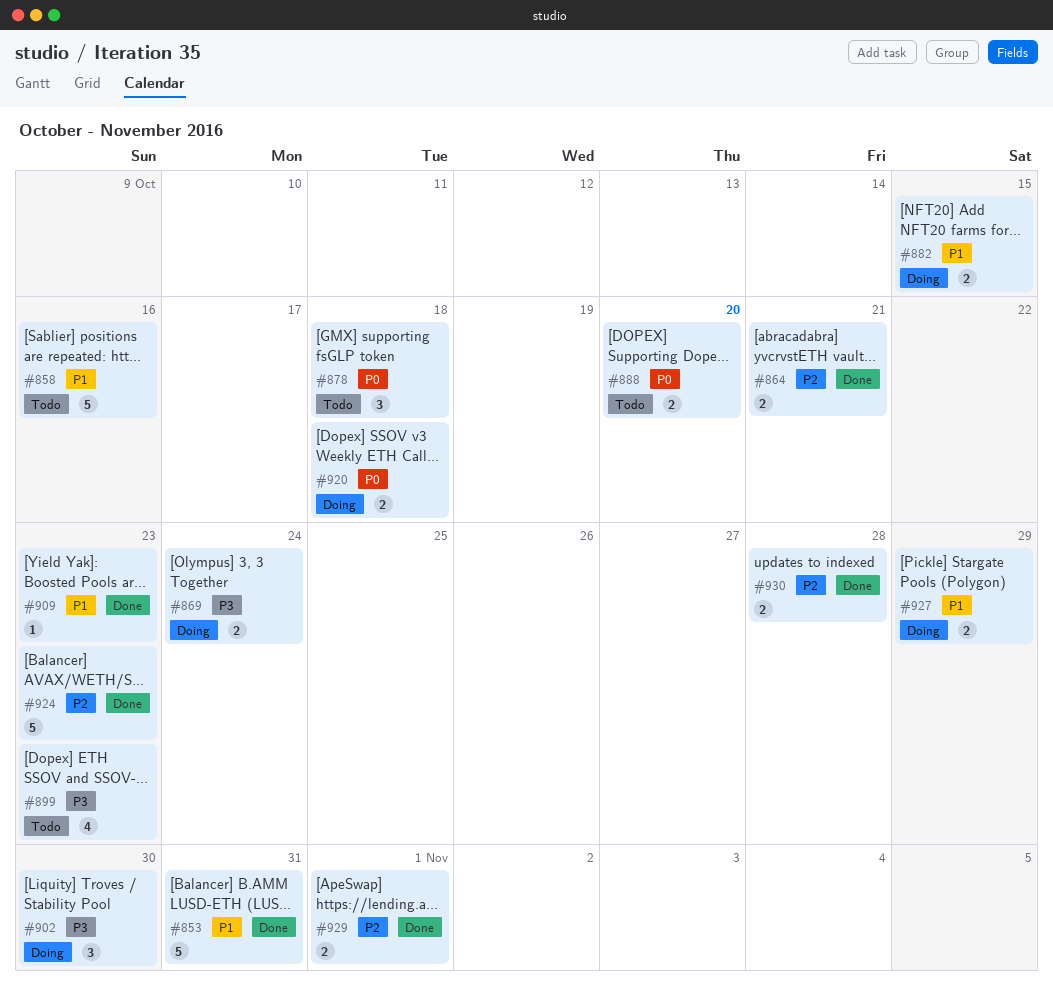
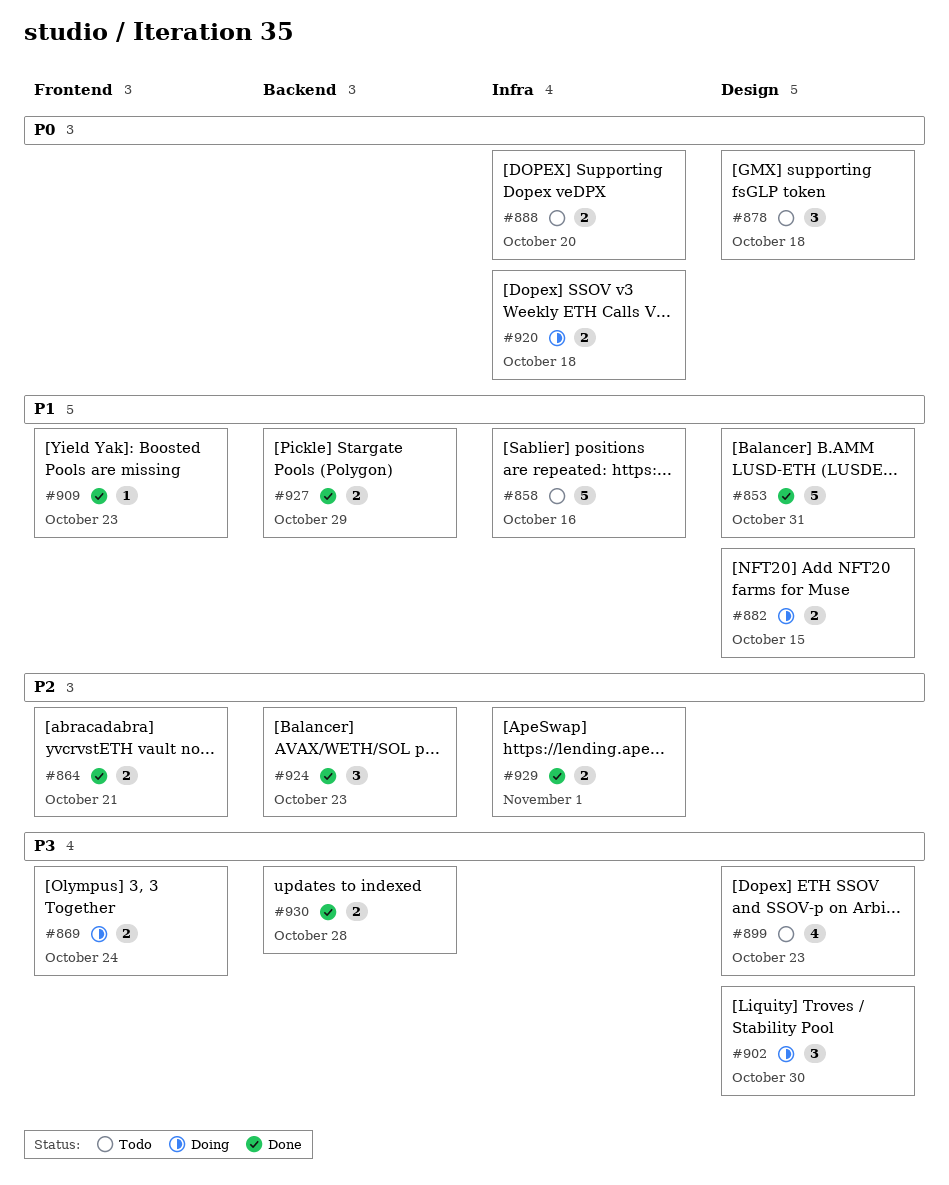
#924, estimate: 5 -> 3
#927, status: Doing -> Done
#930, priority: P2 -> P3

